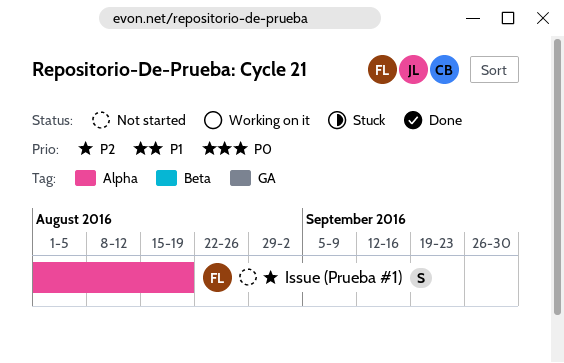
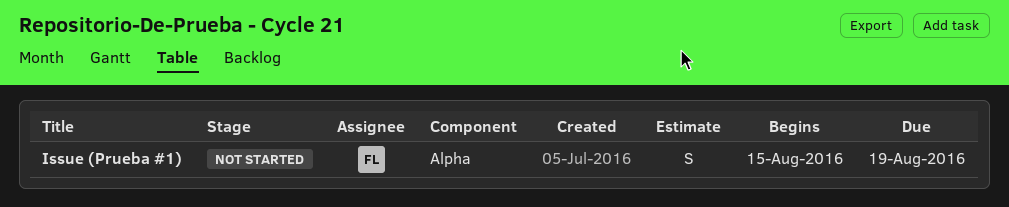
Issue (Prueba #1), start: Aug 1 -> Aug 15

